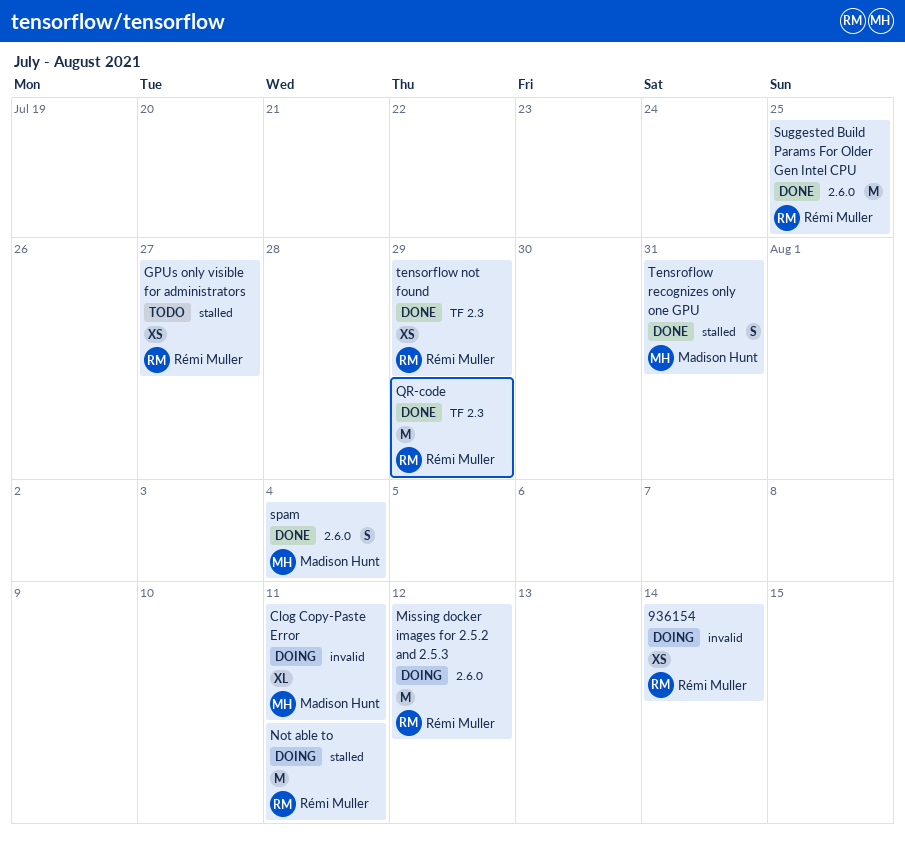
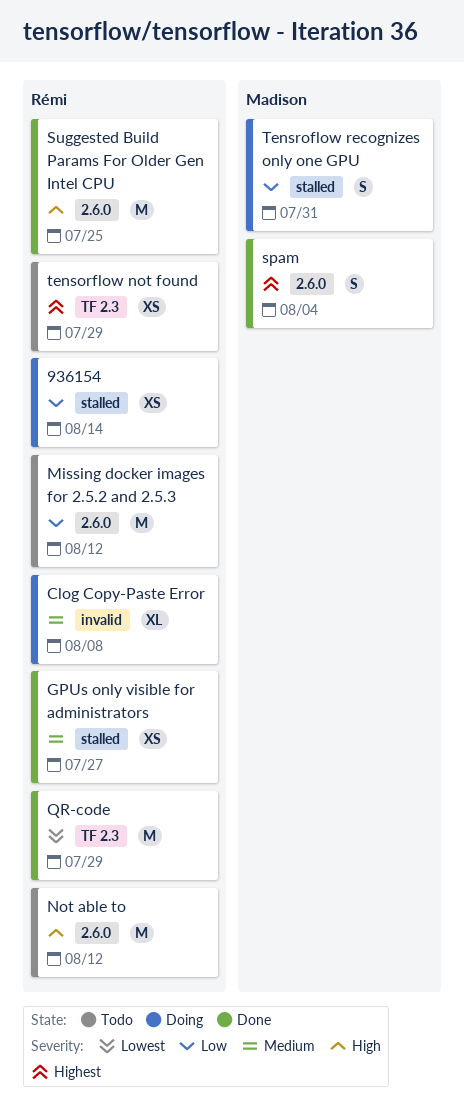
936154, label: invalid -> stalled
Clog Copy-Paste Error, owner: Madison Hunt -> Rémi Muller
Clog Copy-Paste Error, due: Aug 11 -> Aug 8
GPUs only visible for administrators, status: Todo -> Done
Missing docker images for 2.5.2 and 2.5.3, status: Doing -> Todo
Not able to, status: Doing -> Todo
Not able to, label: stalled -> 2.6.0
Not able to, due: Aug 11 -> Aug 12
tensorflow not found, status: Done -> Todo
Tensroflow recognizes only one GPU, status: Done -> Doing

